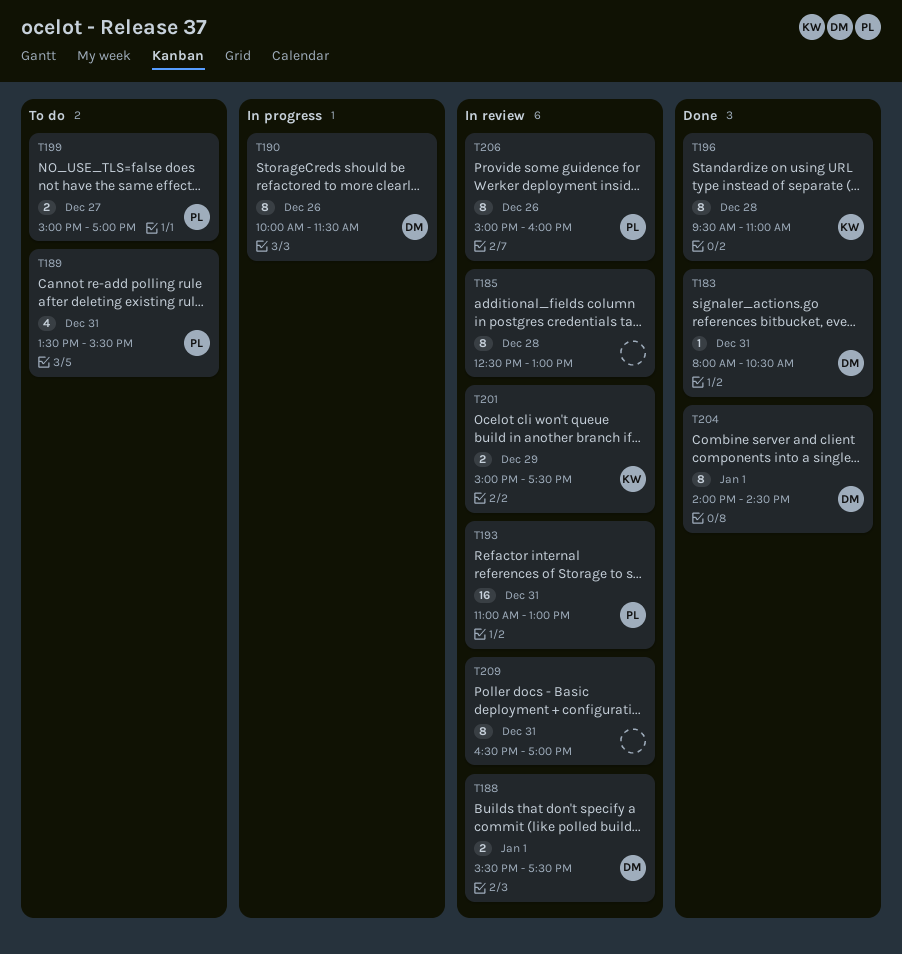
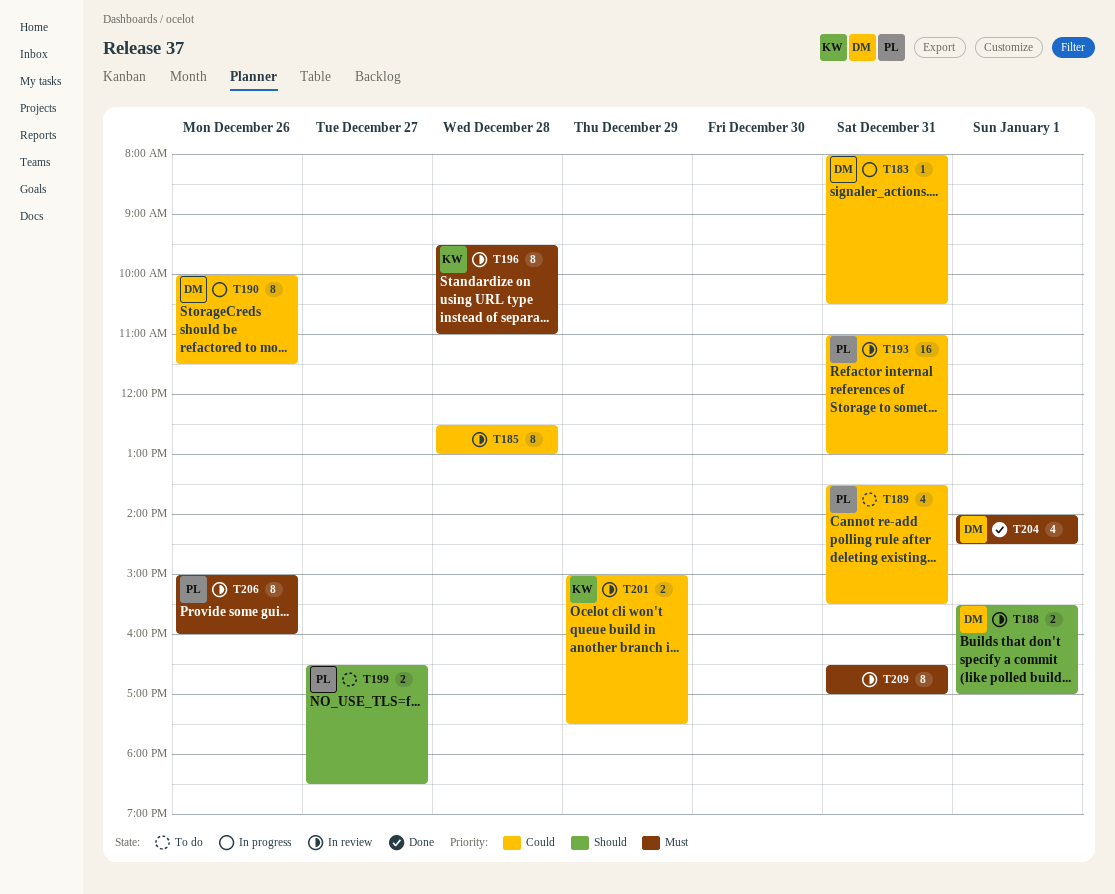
T183, status: Done -> In progress
T188, ends: 17:30 -> 17:00
T196, status: Done -> In review
T199, begins: 15:00 -> 16:30
T199, ends: 17:00 -> 18:30
T204, estimate: 8 -> 4

